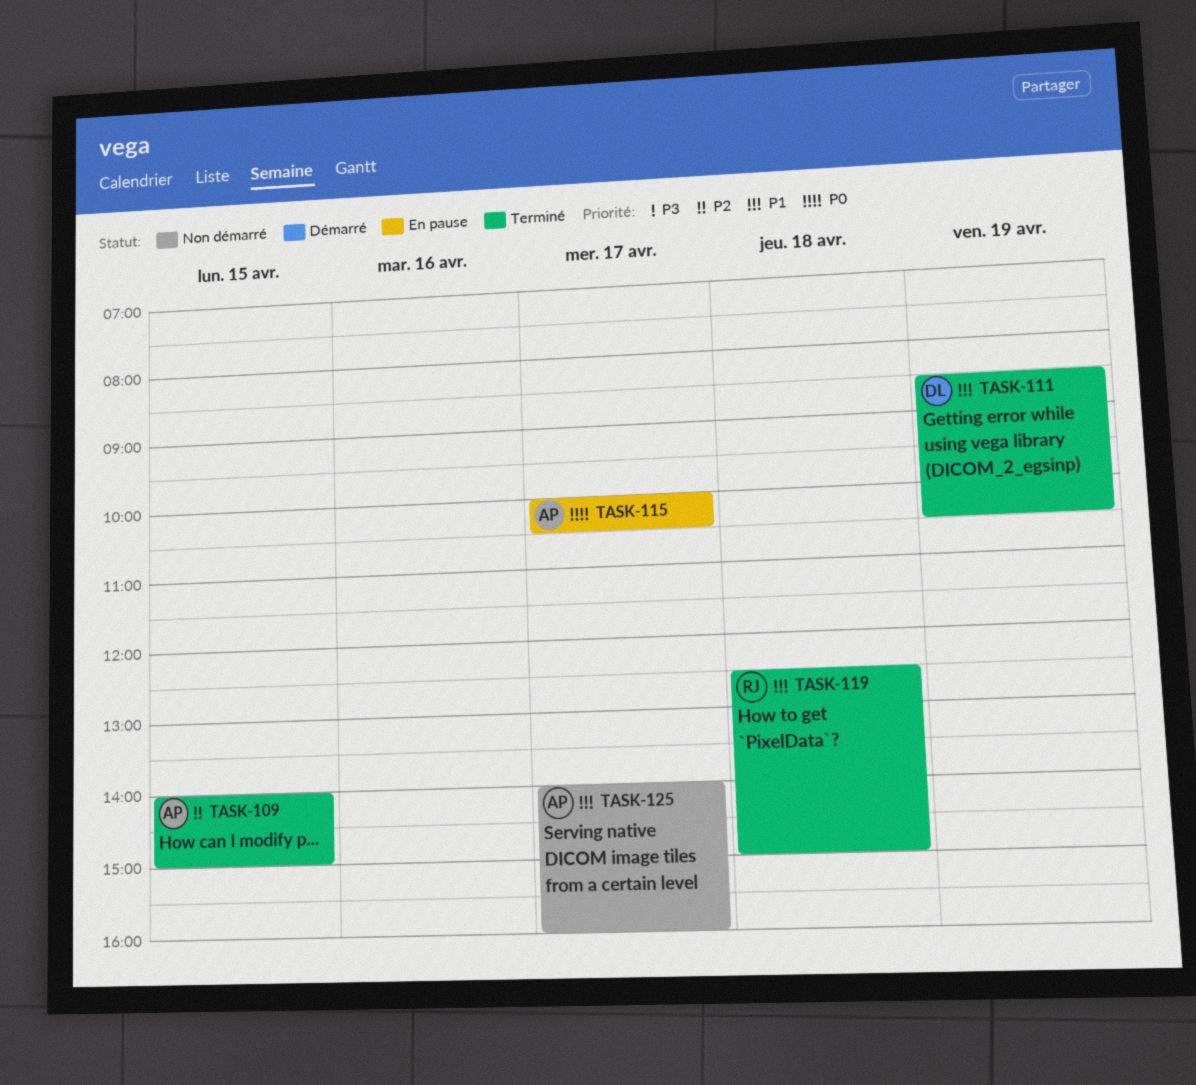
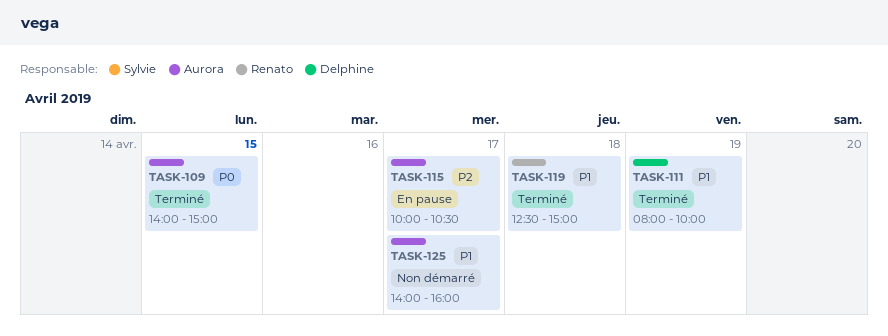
TASK-109, priority: P2 -> P0
TASK-111, begins: 08:30 -> 08:00
TASK-111, ends: 10:30 -> 10:00
TASK-115, priority: P0 -> P2

